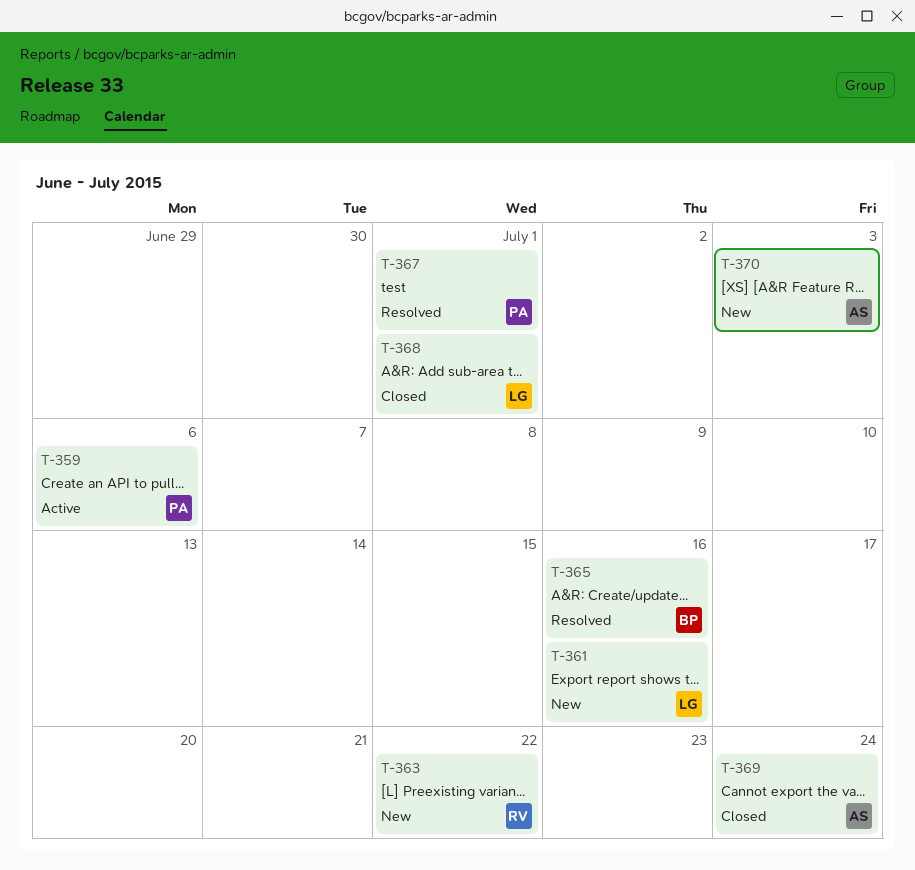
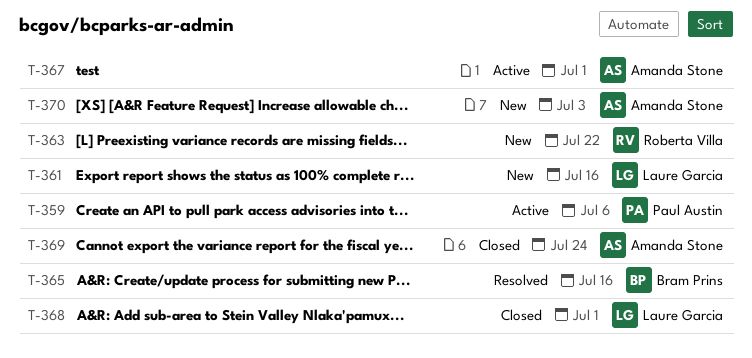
T-367, status: Resolved -> Active
T-367, owner: Paul Austin -> Amanda Stone

